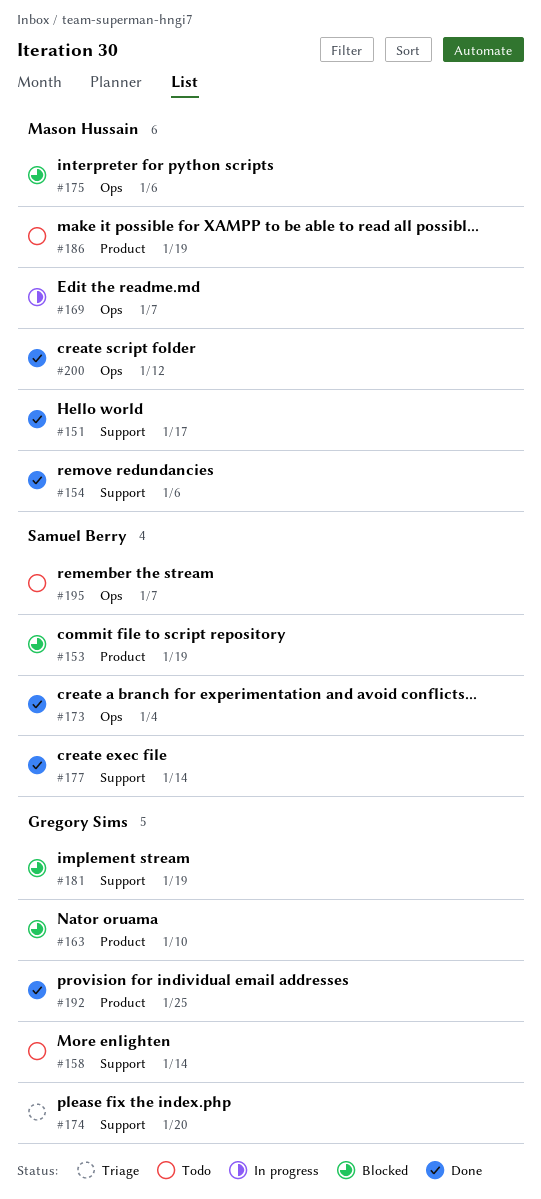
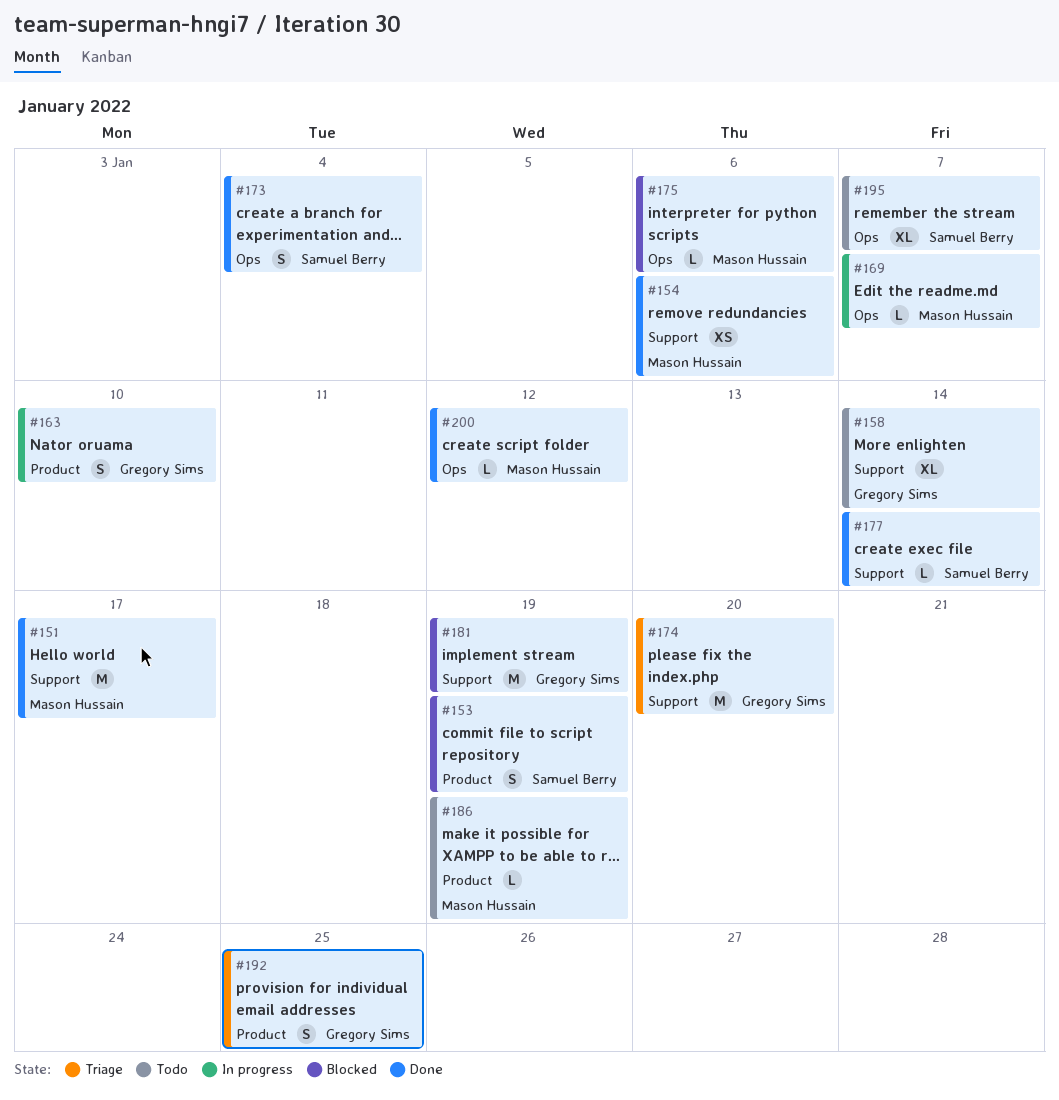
#163, status: Blocked -> In progress
#192, status: Done -> Triage

